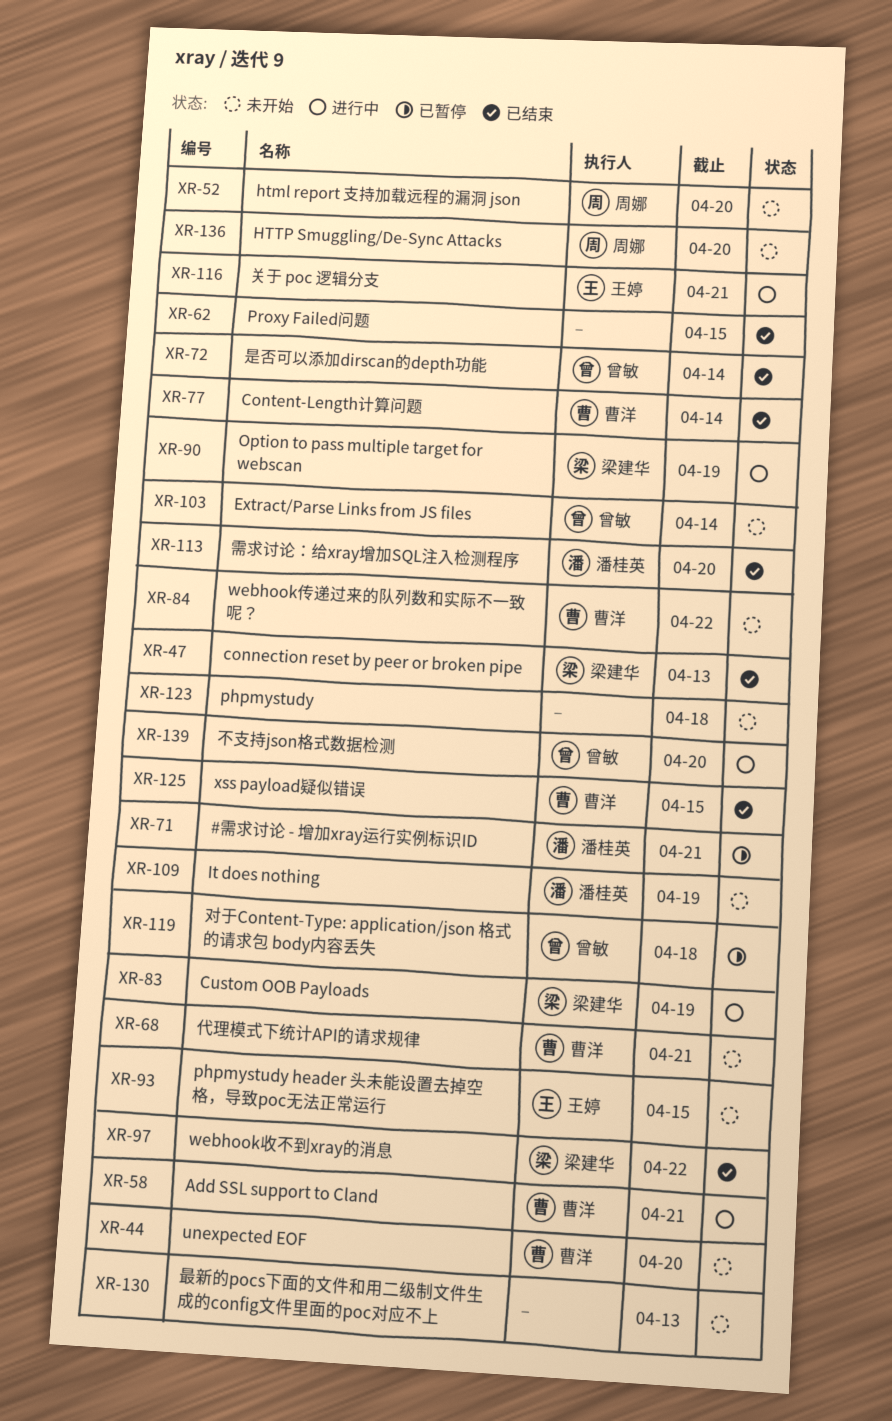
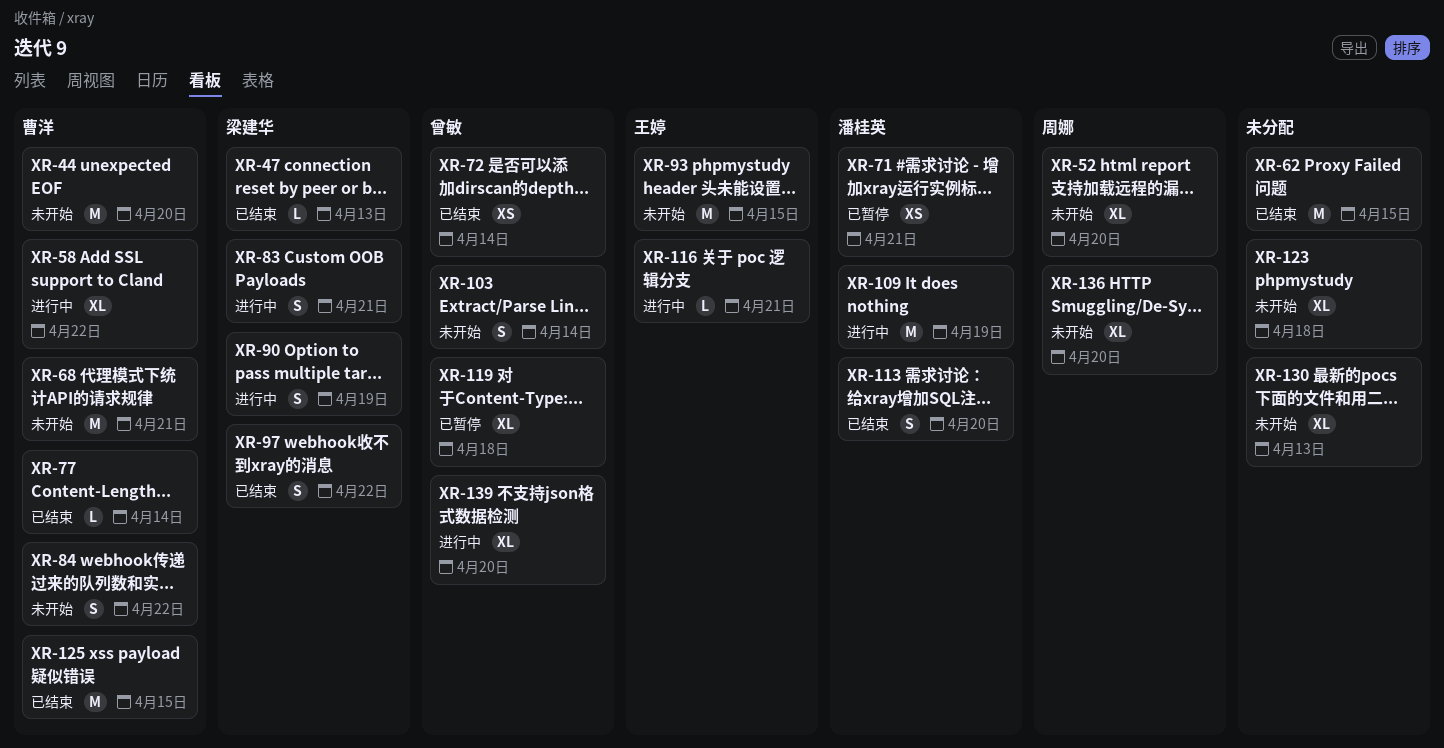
XR-58, due: Apr 21 -> Apr 22
XR-83, due: Apr 19 -> Apr 21
XR-109, status: 未开始 -> 进行中

